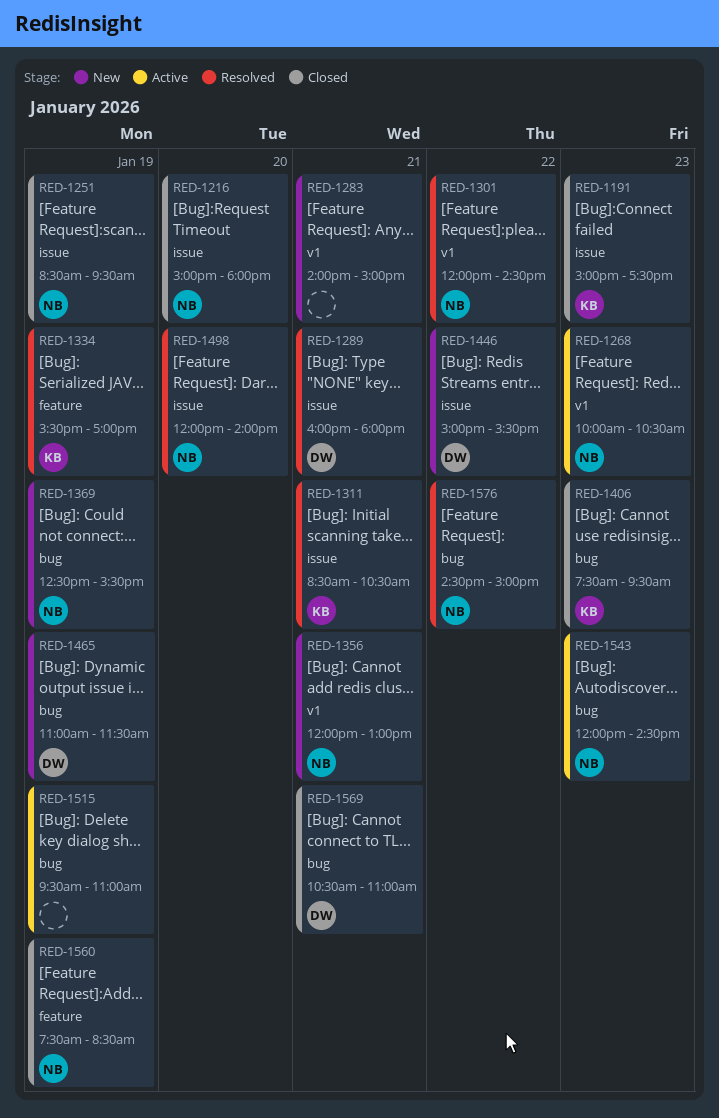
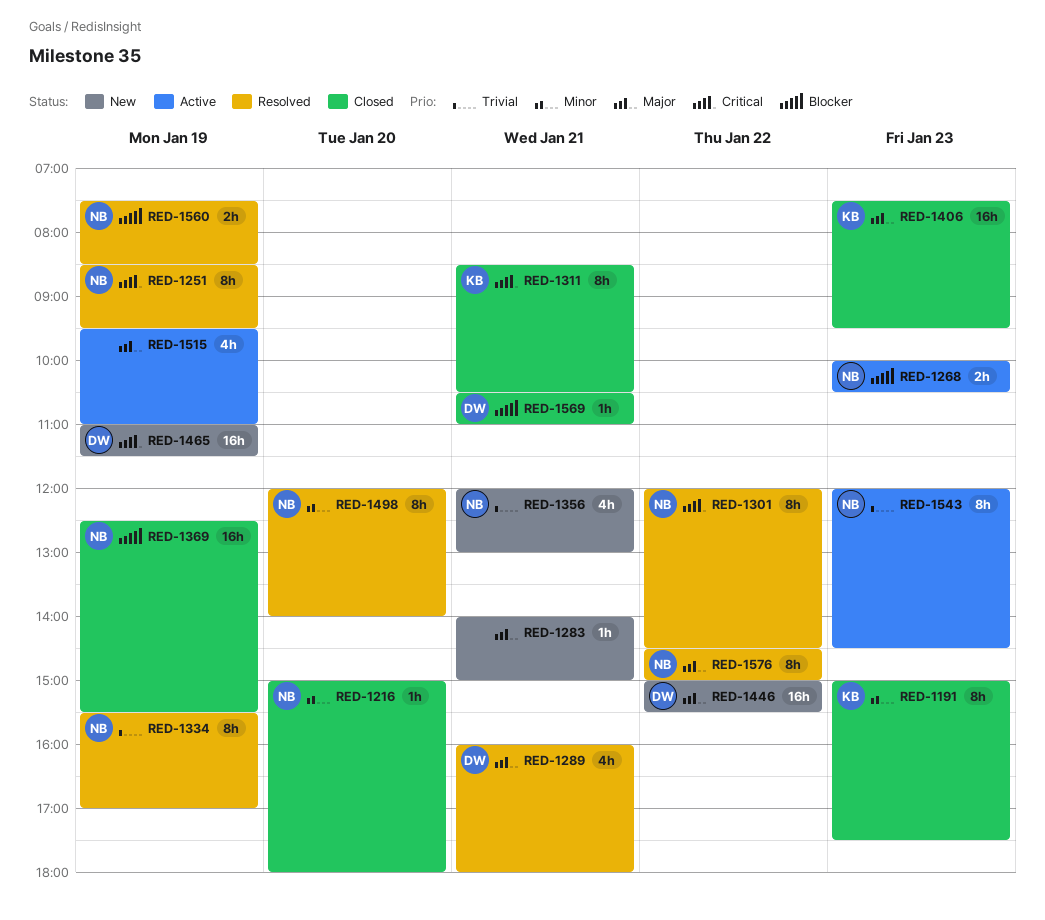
RED-1251, status: Closed -> Resolved
RED-1311, status: Resolved -> Closed
RED-1334, owner: KB -> NB
RED-1369, status: New -> Closed
RED-1560, status: Closed -> Resolved

